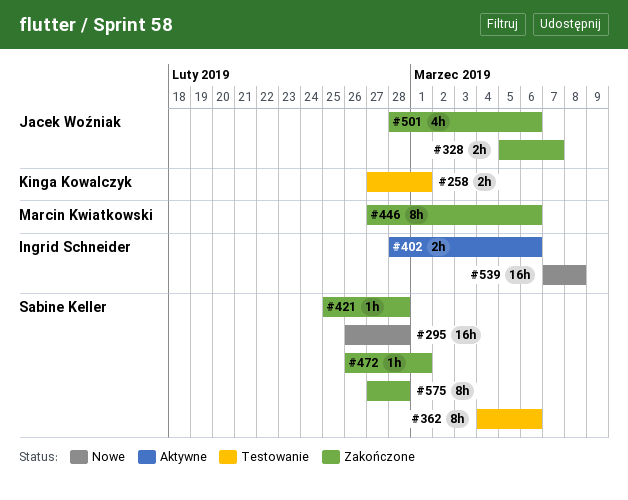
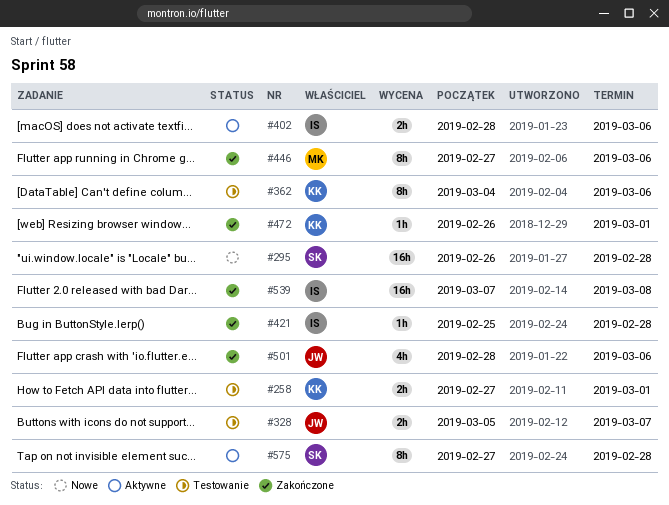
#328, status: Zakończone -> Testowanie
#362, owner: Sabine Keller -> Kinga Kowalczyk
#421, owner: Sabine Keller -> Ingrid Schneider
#472, owner: Sabine Keller -> Kinga Kowalczyk
#539, status: Nowe -> Zakończone
#575, status: Zakończone -> Aktywne

